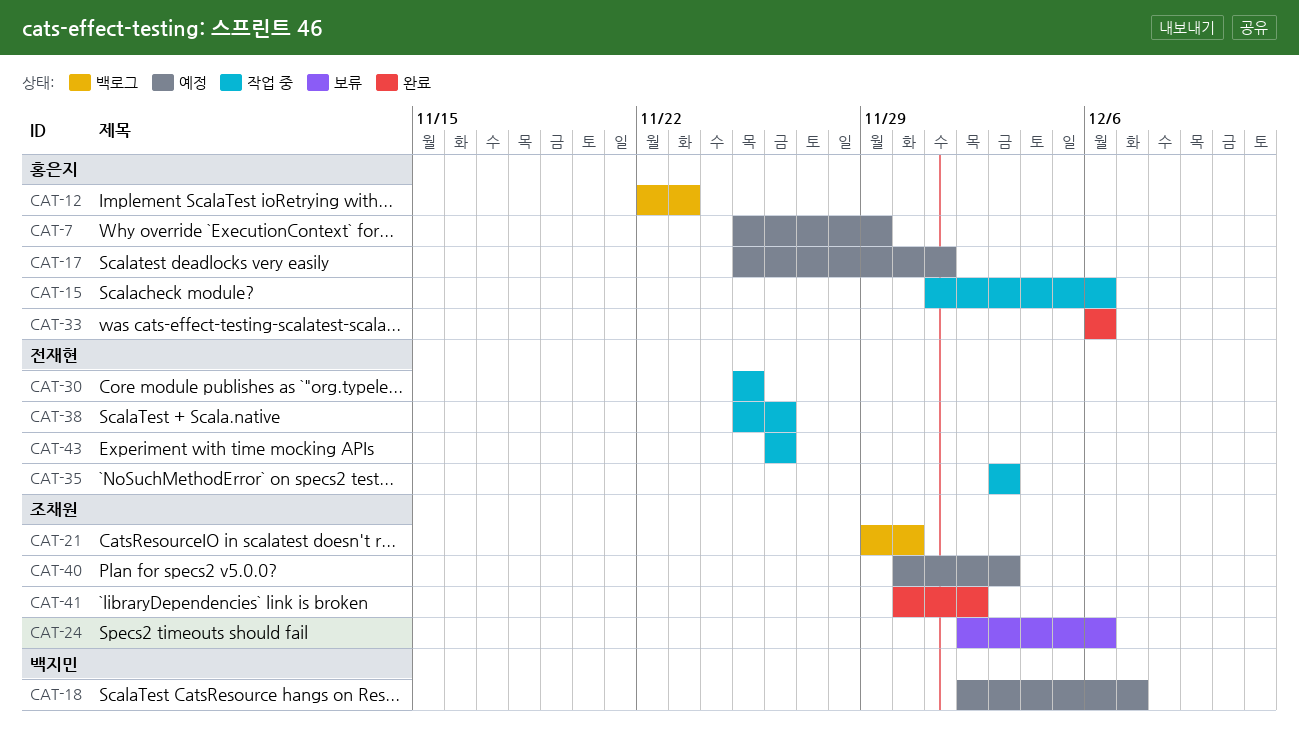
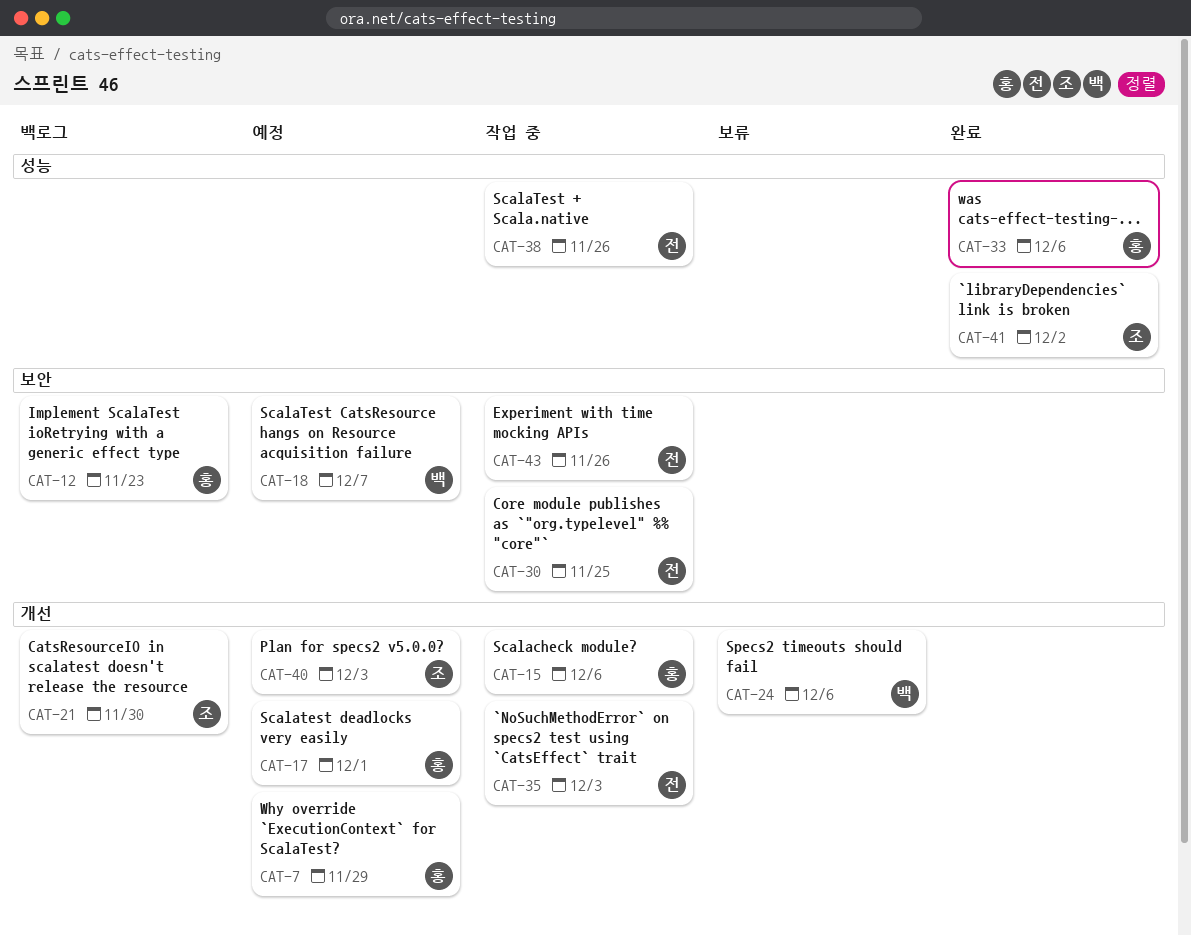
CAT-24, owner: 조채원 -> 백지민

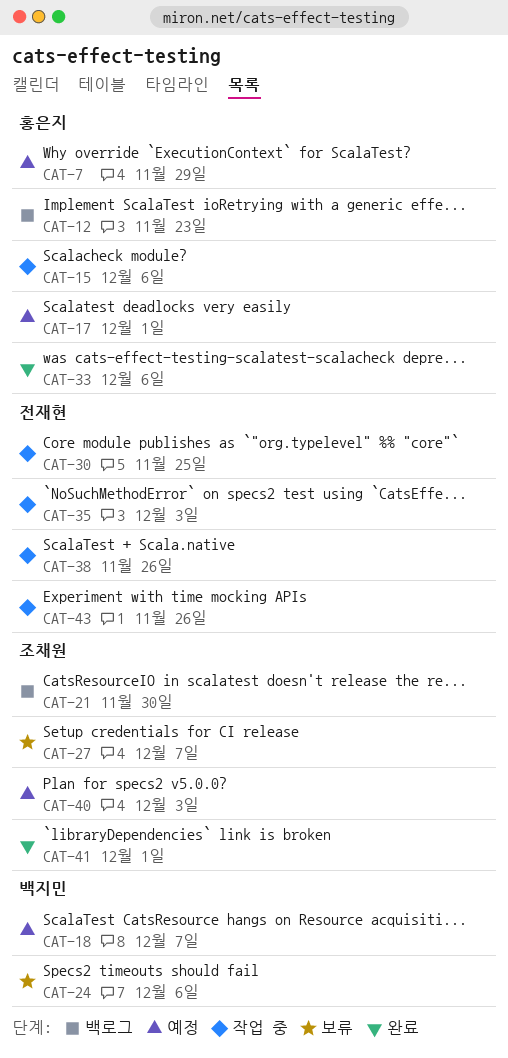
CAT-27: none -> present
CAT-41, due: Dec 2 -> Dec 1

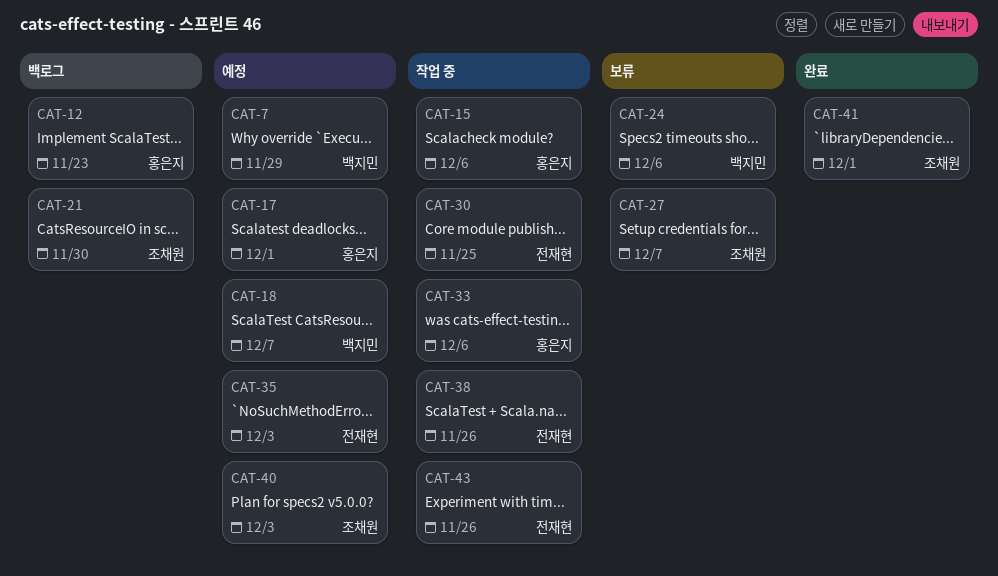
CAT-7, owner: 홍은지 -> 백지민
CAT-33, status: 완료 -> 작업 중
CAT-35, status: 작업 중 -> 예정

